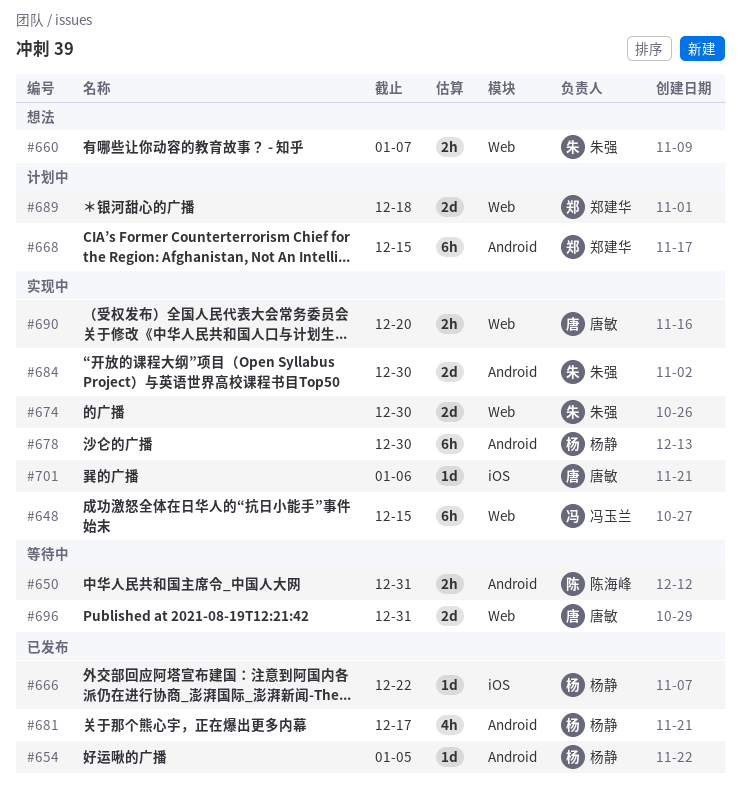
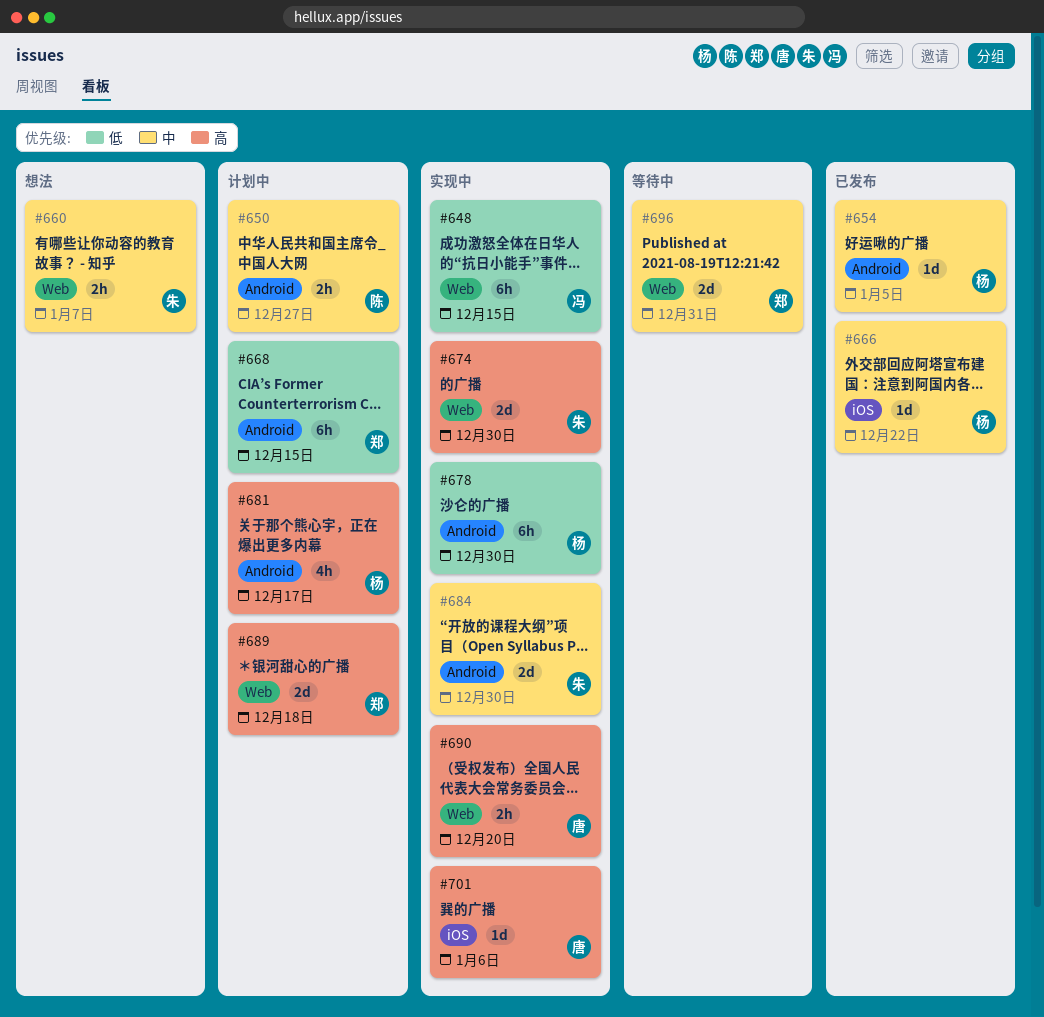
#650, status: 等待中 -> 计划中
#650, due: Dec 31 -> Dec 27
#681, status: 已发布 -> 计划中
#696, owner: 唐敏 -> 郑建华

